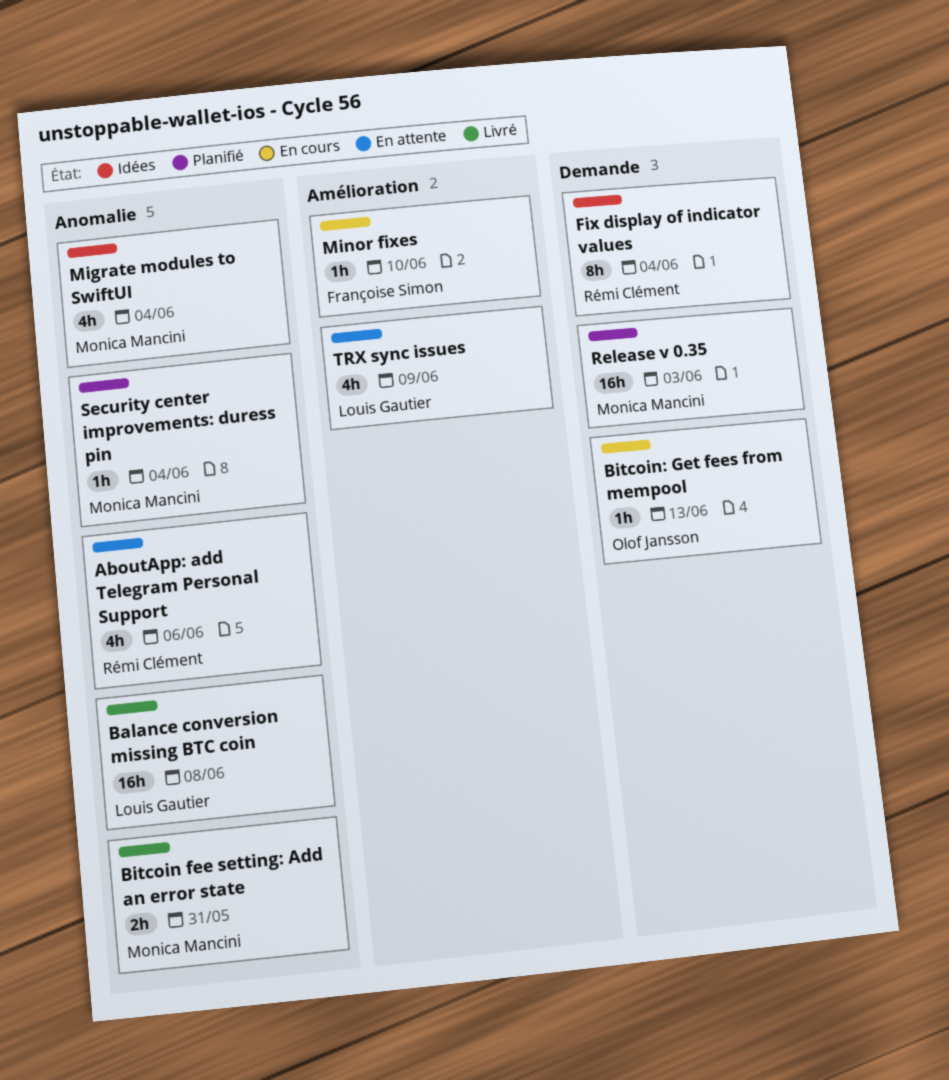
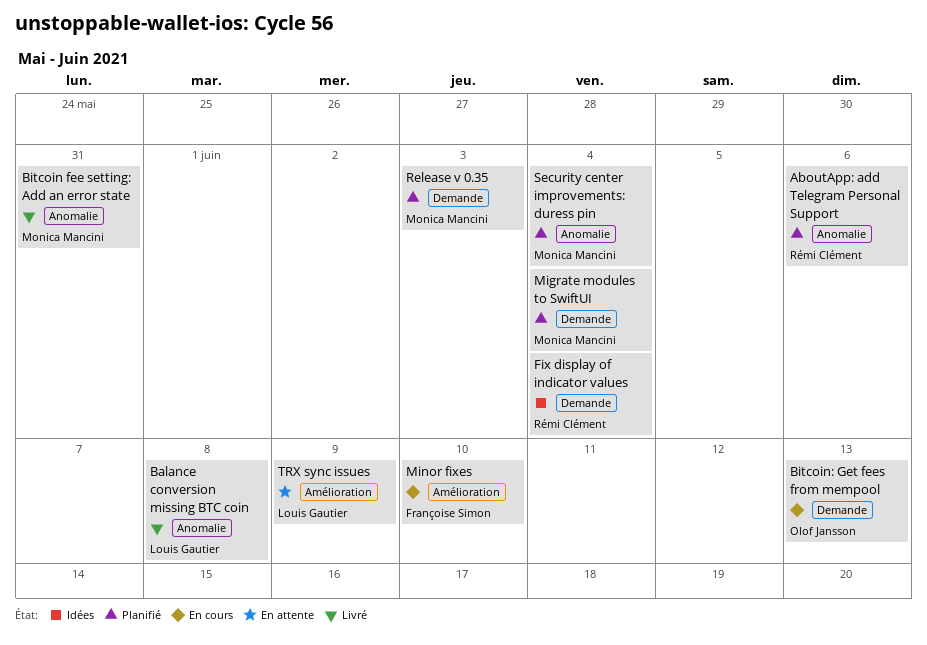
AboutApp: add Telegram Personal Support, status: En attente -> Planifié
Migrate modules to SwiftUI, status: Idées -> Planifié
Migrate modules to SwiftUI, label: Anomalie -> Demande

